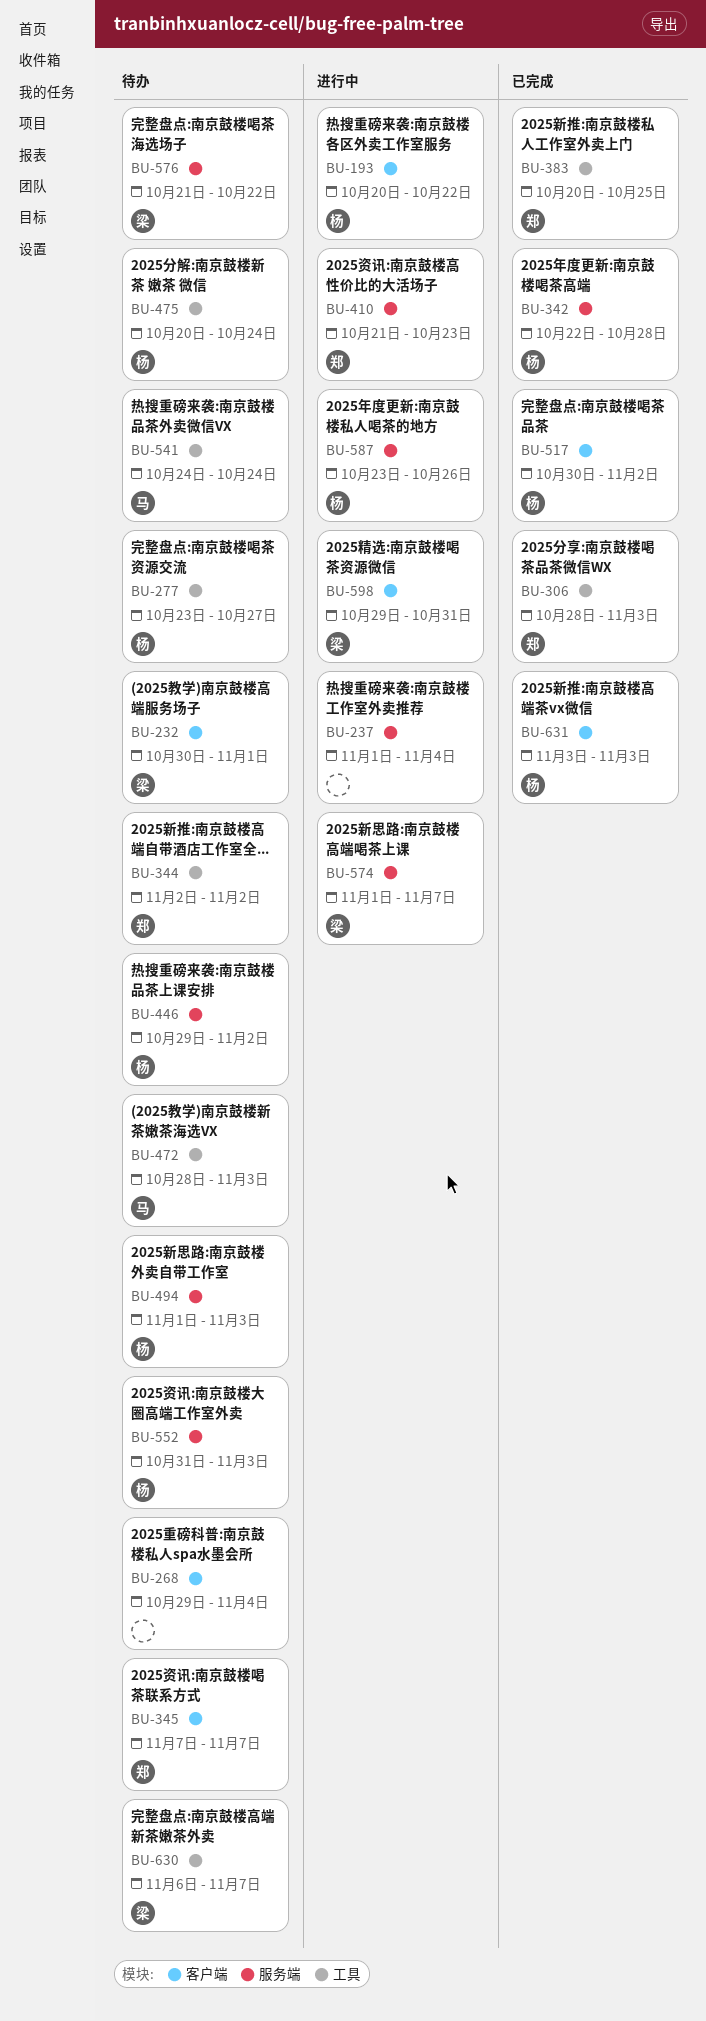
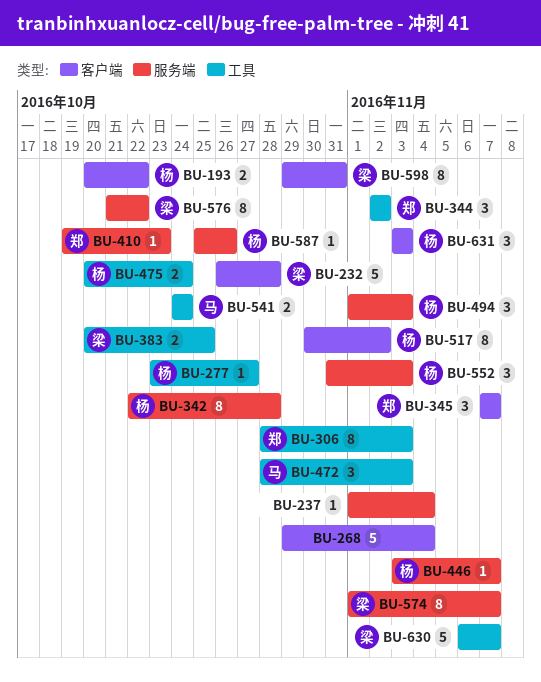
BU-232, start: Oct 30 -> Oct 26
BU-232, due: Nov 1 -> Oct 28
BU-383, owner: 郑 -> 梁
BU-410, start: Oct 21 -> Oct 19
BU-446, start: Oct 29 -> Nov 3
BU-446, due: Nov 2 -> Nov 7
BU-587, start: Oct 23 -> Oct 25

